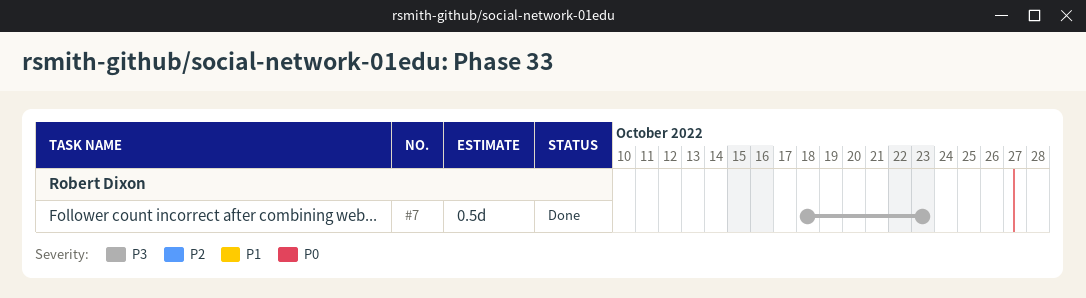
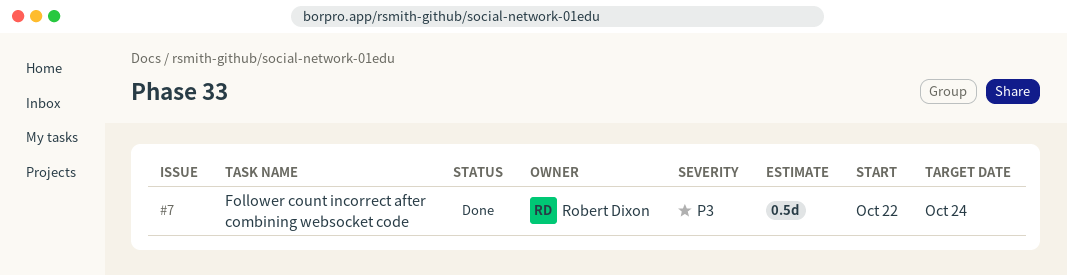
#7, start: Oct 18 -> Oct 22
#7, due: Oct 23 -> Oct 24

